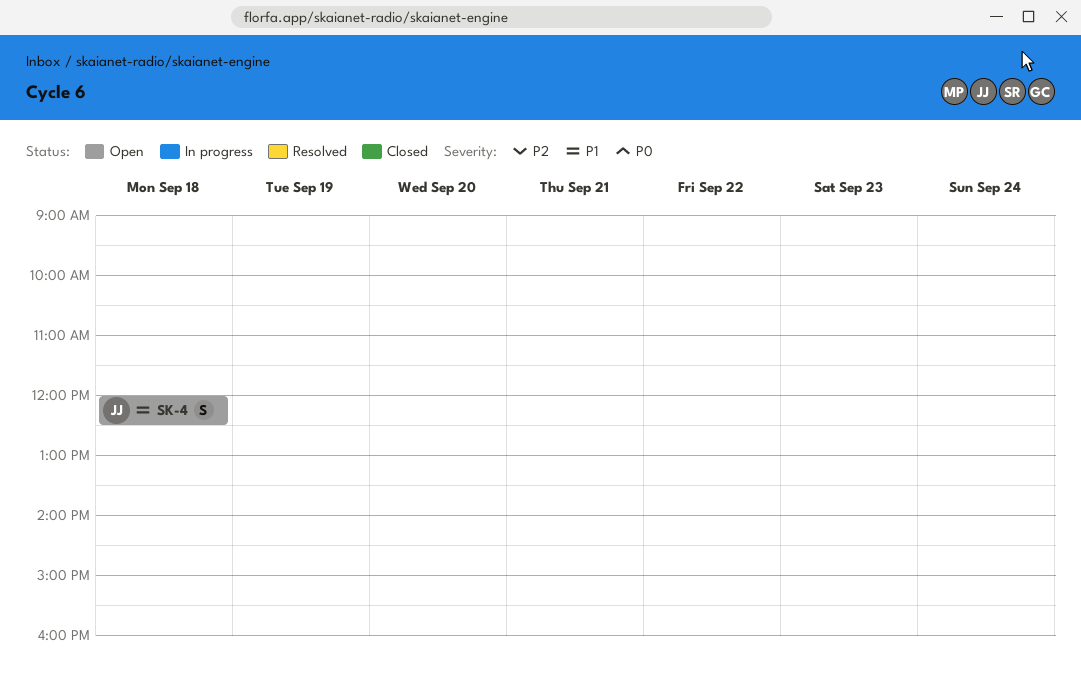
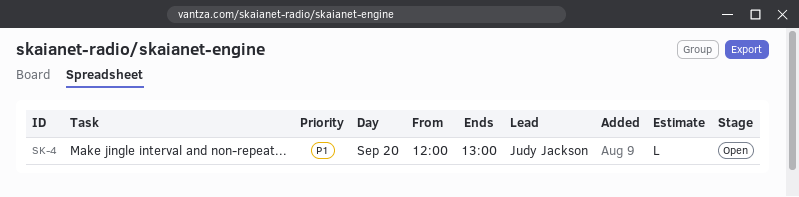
SK-4, estimate: S -> L
SK-4, day: Sep 18 -> Sep 20
SK-4, ends: 12:30 -> 13:00

